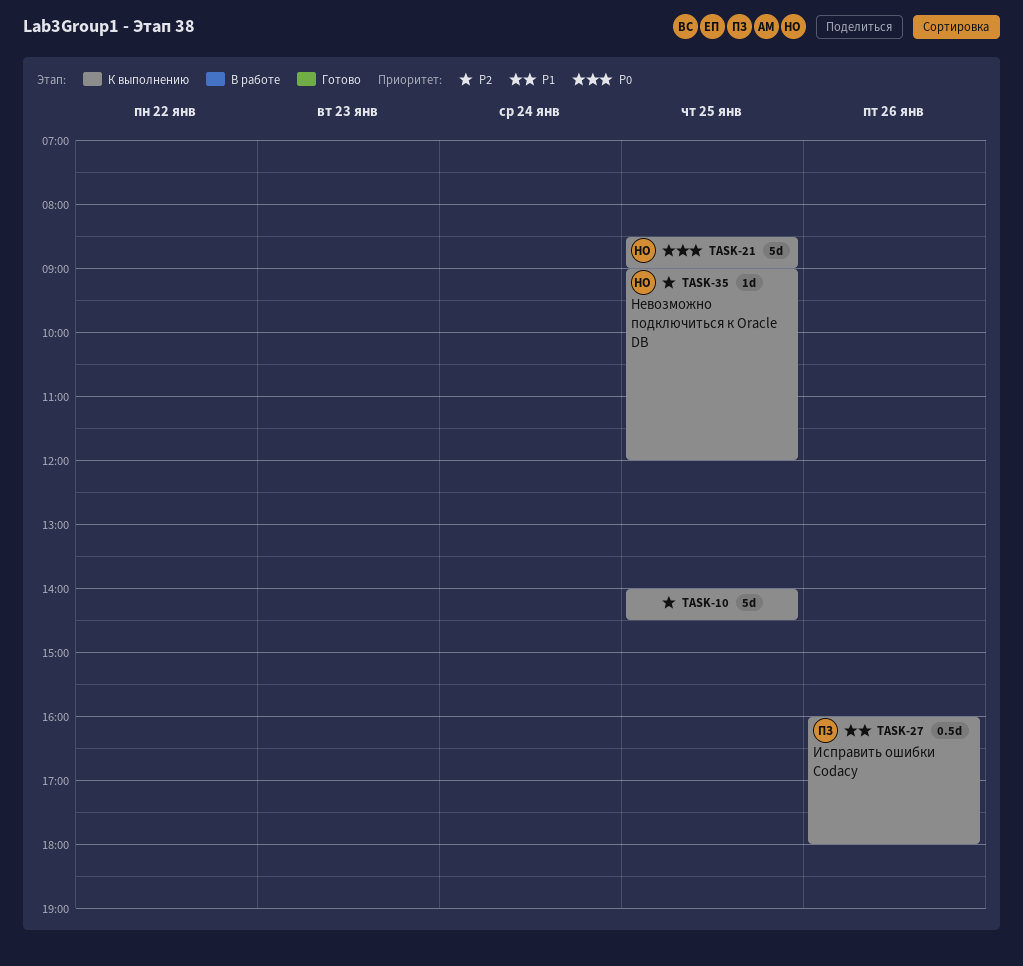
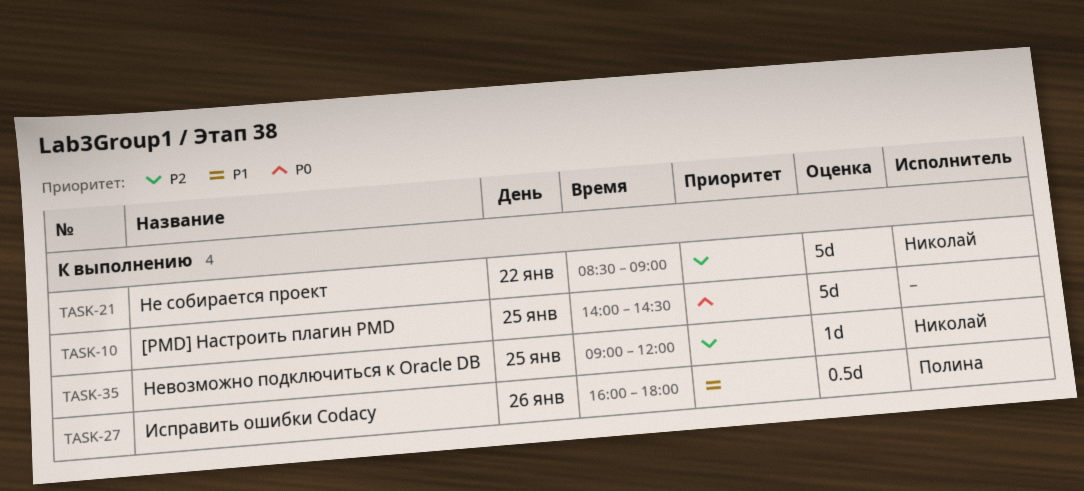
TASK-10, priority: P2 -> P0
TASK-21, priority: P0 -> P2
TASK-21, day: Jan 25 -> Jan 22

